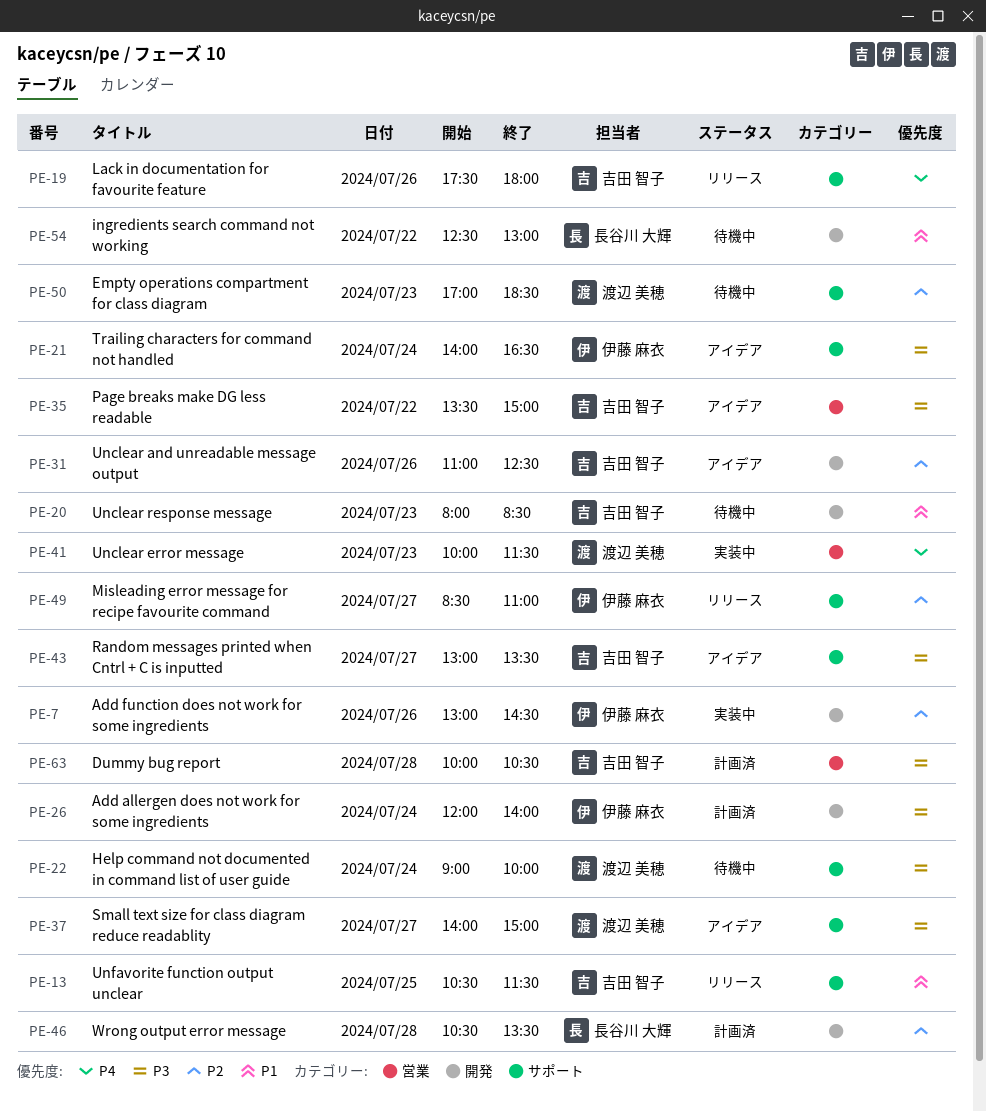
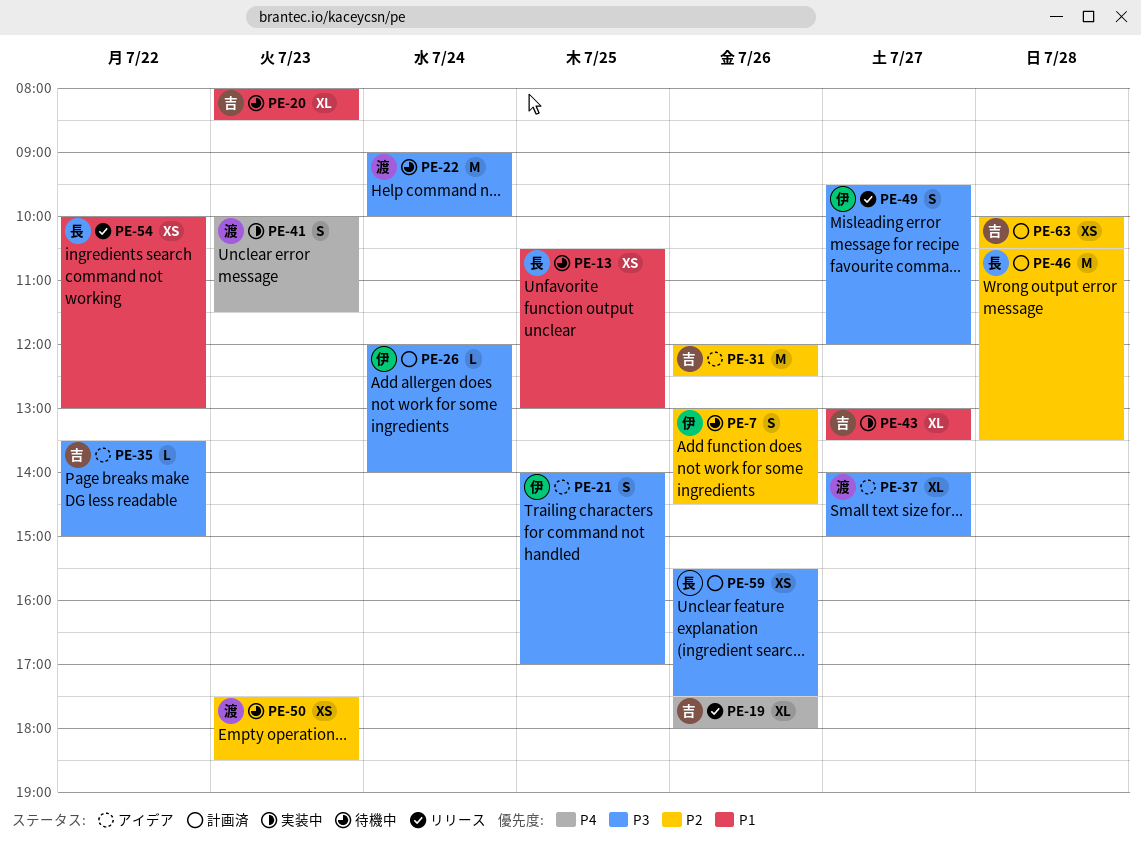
PE-7, status: 実装中 -> 待機中
PE-13, status: リリース -> 待機中
PE-13, owner: 吉田 智子 -> 長谷川 大輝
PE-13, ends: 11:30 -> 13:00
PE-21, day: Jul 24 -> Jul 25
PE-21, ends: 16:30 -> 17:00
PE-31, begins: 11:00 -> 12:00
PE-43, status: アイデア -> 実装中
PE-43, priority: P3 -> P1
PE-49, priority: P2 -> P3
PE-49, begins: 08:30 -> 09:30
PE-49, ends: 11:00 -> 12:00
PE-50, begins: 17:00 -> 17:30
PE-54, status: 待機中 -> リリース
PE-54, begins: 12:30 -> 10:00
PE-59: none -> present
PE-63, priority: P3 -> P2

